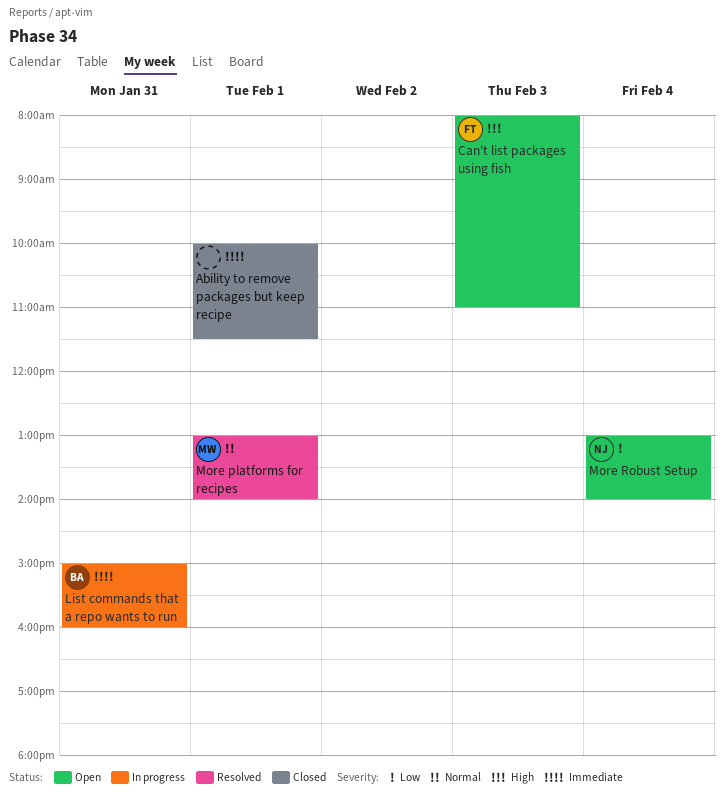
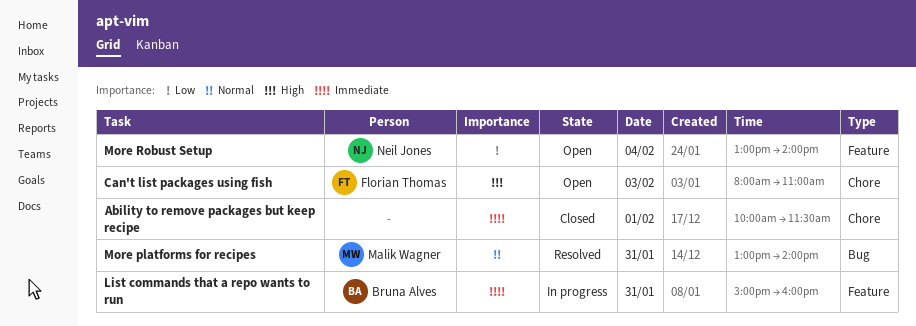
More platforms for recipes, day: Feb 1 -> Jan 31

